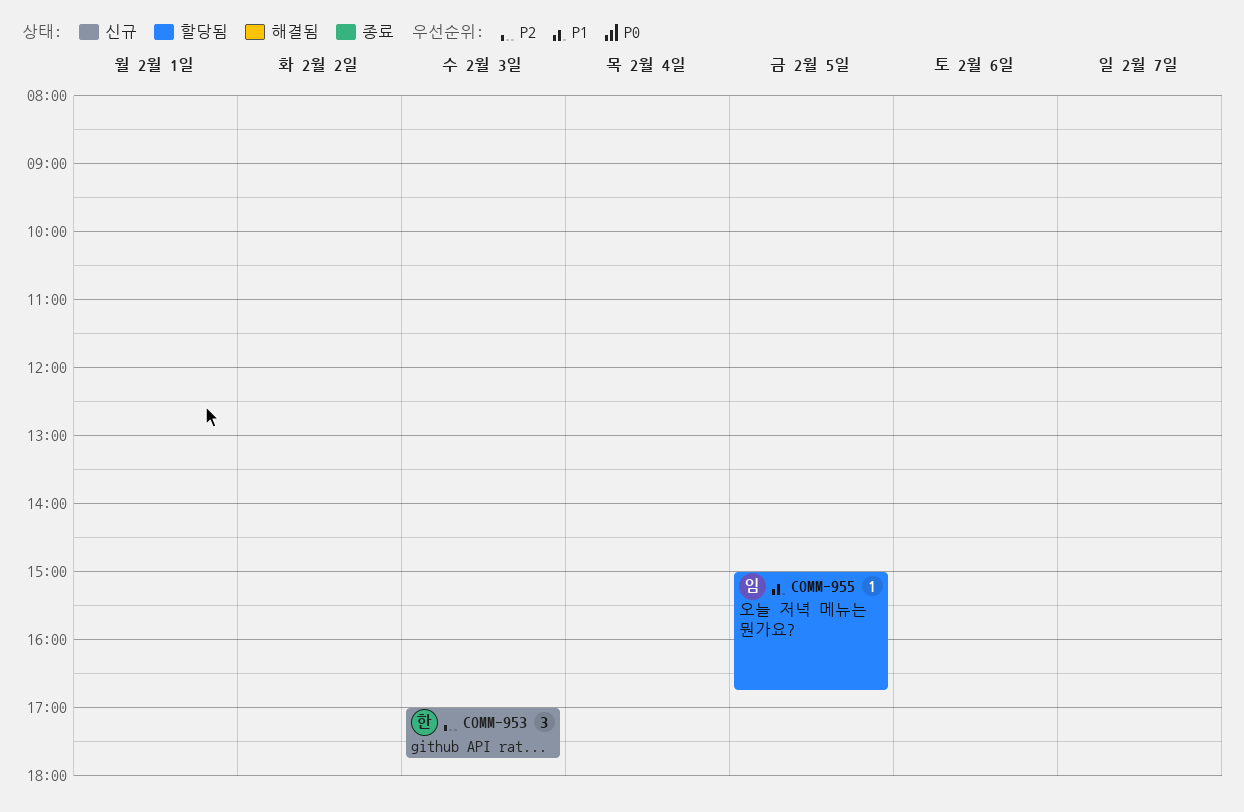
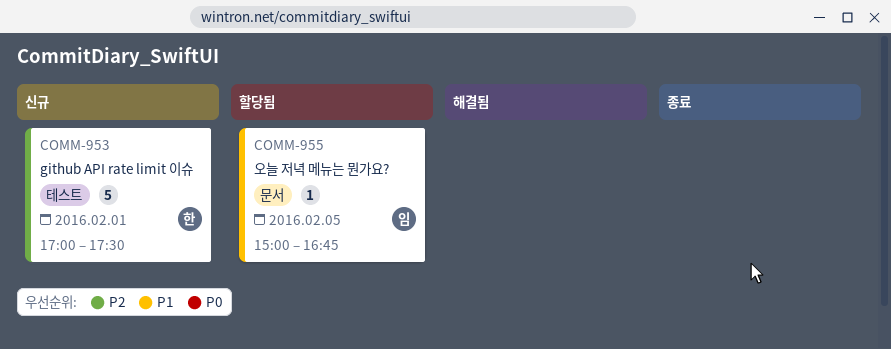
COMM-953, estimate: 3 -> 5
COMM-953, day: Feb 3 -> Feb 1
COMM-953, ends: 17:45 -> 17:30

